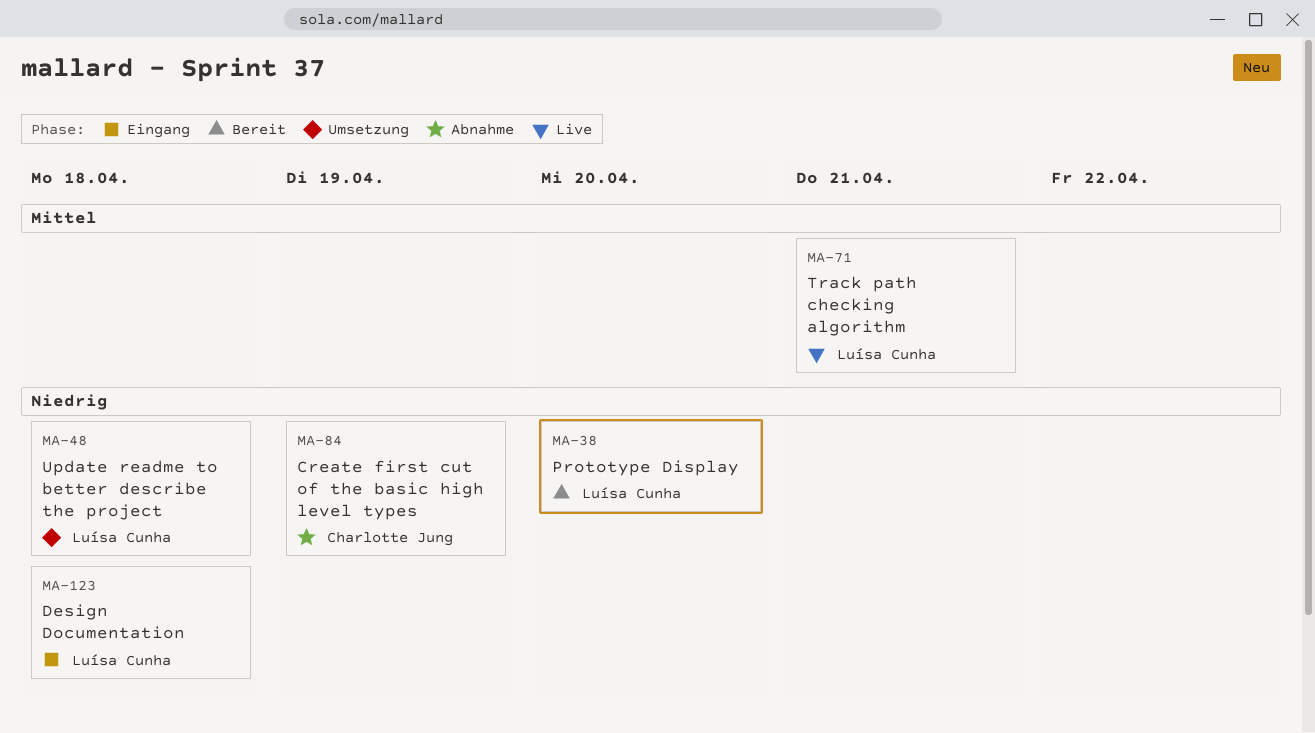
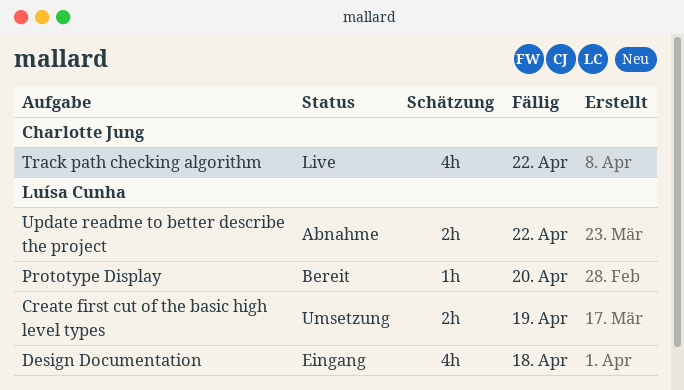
Create first cut of the basic high level types, status: Abnahme -> Umsetzung
Create first cut of the basic high level types, owner: Charlotte Jung -> Luísa Cunha
Track path checking algorithm, owner: Luísa Cunha -> Charlotte Jung
Track path checking algorithm, due: Apr 21 -> Apr 22
Update readme to better describe the project, status: Umsetzung -> Abnahme
Update readme to better describe the project, due: Apr 18 -> Apr 22

